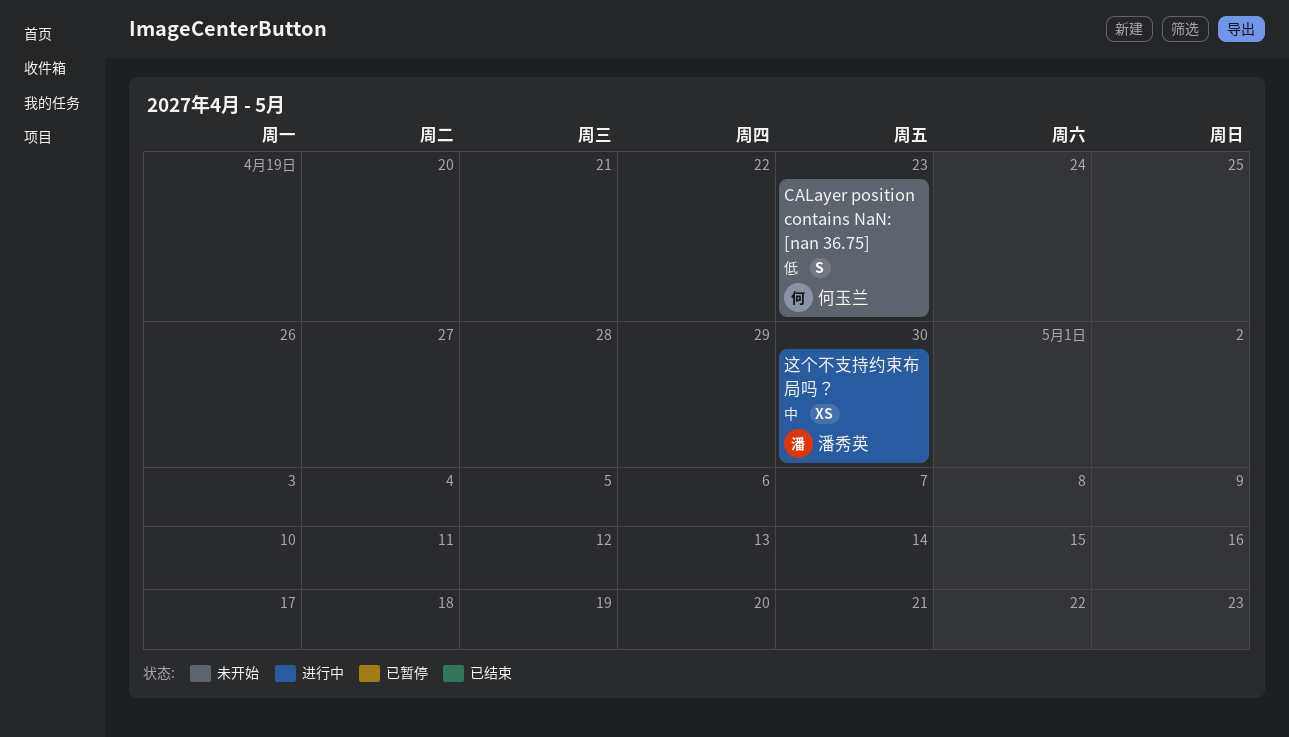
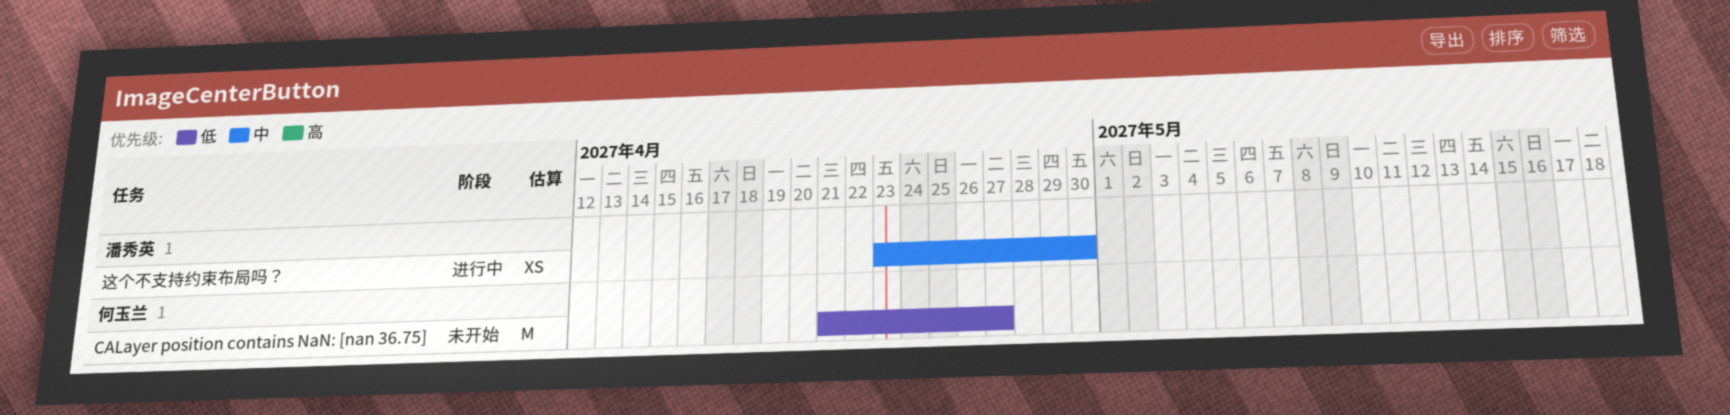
CALayer position contains NaN: [nan 36.75], estimate: S -> M
CALayer position contains NaN: [nan 36.75], due: Apr 23 -> Apr 27

